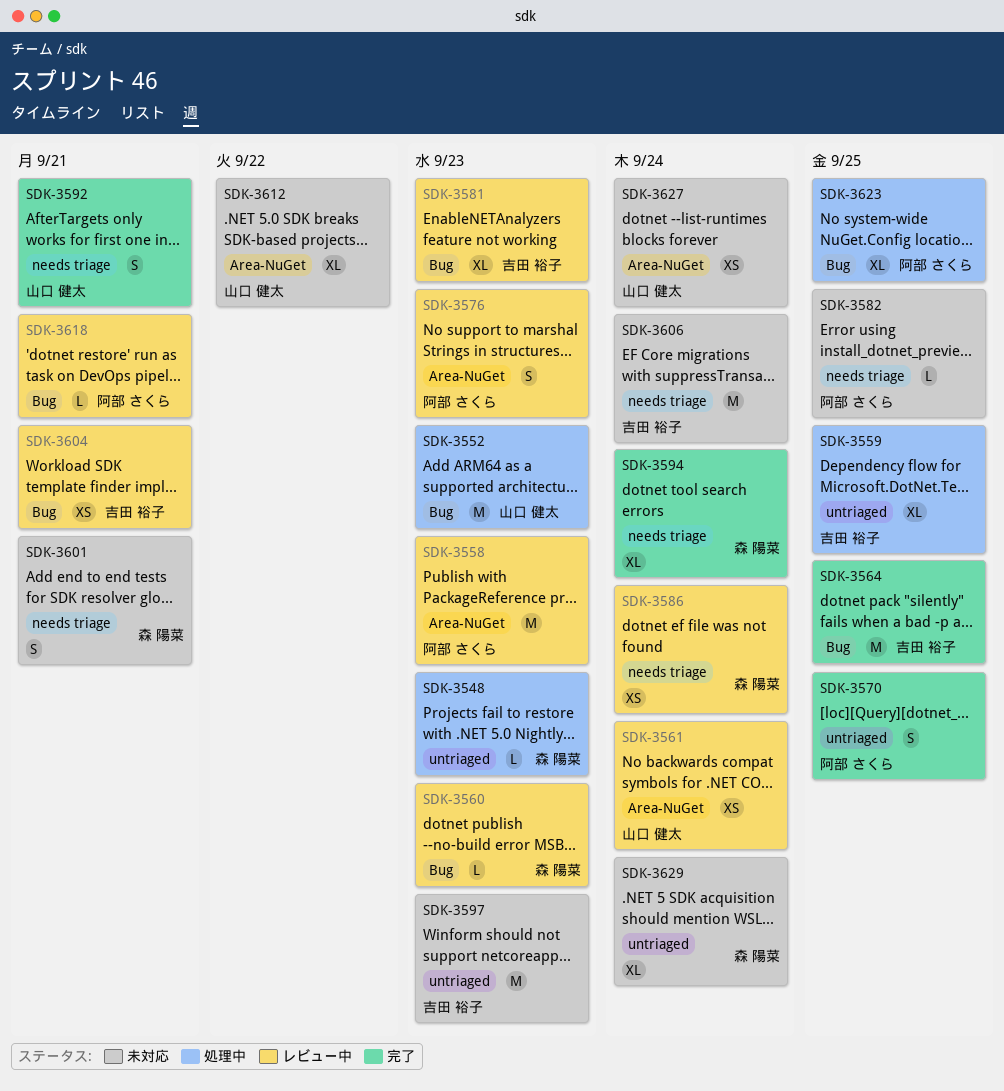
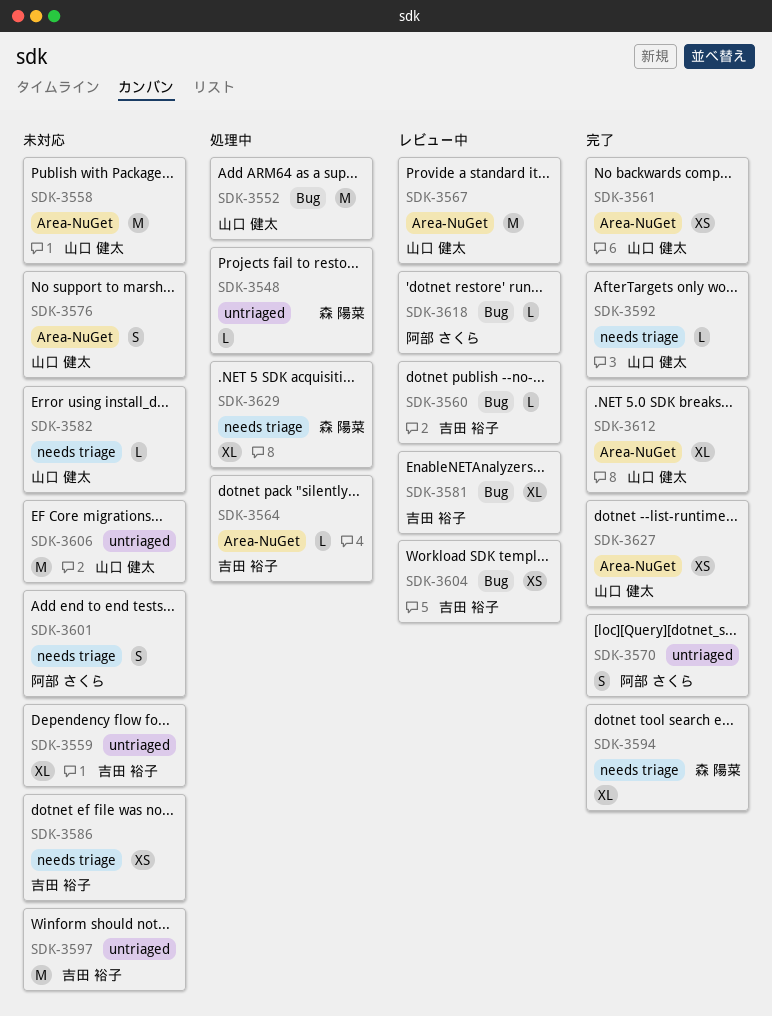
SDK-3558, status: レビュー中 -> 未対応
SDK-3558, owner: 阿部 さくら -> 山口 健太
SDK-3559, status: 処理中 -> 未対応
SDK-3560, owner: 森 陽菜 -> 吉田 裕子
SDK-3561, status: レビュー中 -> 完了
SDK-3564, status: 完了 -> 処理中
SDK-3564, label: Bug -> Area-NuGet
SDK-3564, estimate: M -> L
SDK-3567: none -> present
SDK-3576, status: レビュー中 -> 未対応
SDK-3576, owner: 阿部 さくら -> 山口 健太
SDK-3582, owner: 阿部 さくら -> 山口 健太
SDK-3586, status: レビュー中 -> 未対応
SDK-3586, owner: 森 陽菜 -> 吉田 裕子
SDK-3592, estimate: S -> L
SDK-3601, owner: 森 陽菜 -> 阿部 さくら
SDK-3606, owner: 吉田 裕子 -> 山口 健太
SDK-3606, label: needs triage -> untriaged
SDK-3612, status: 未対応 -> 完了
SDK-3623: present -> none
SDK-3627, status: 未対応 -> 完了
SDK-3629, status: 未対応 -> 処理中
SDK-3629, label: untriaged -> needs triage

